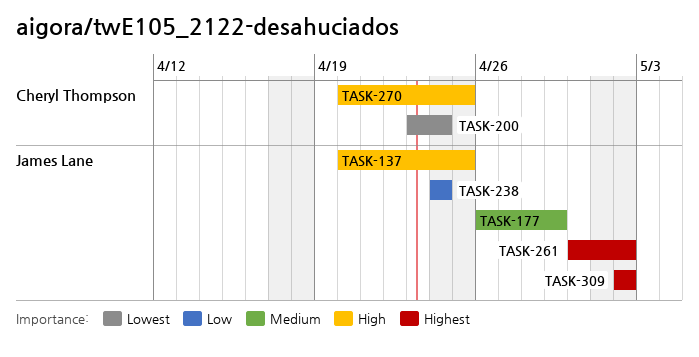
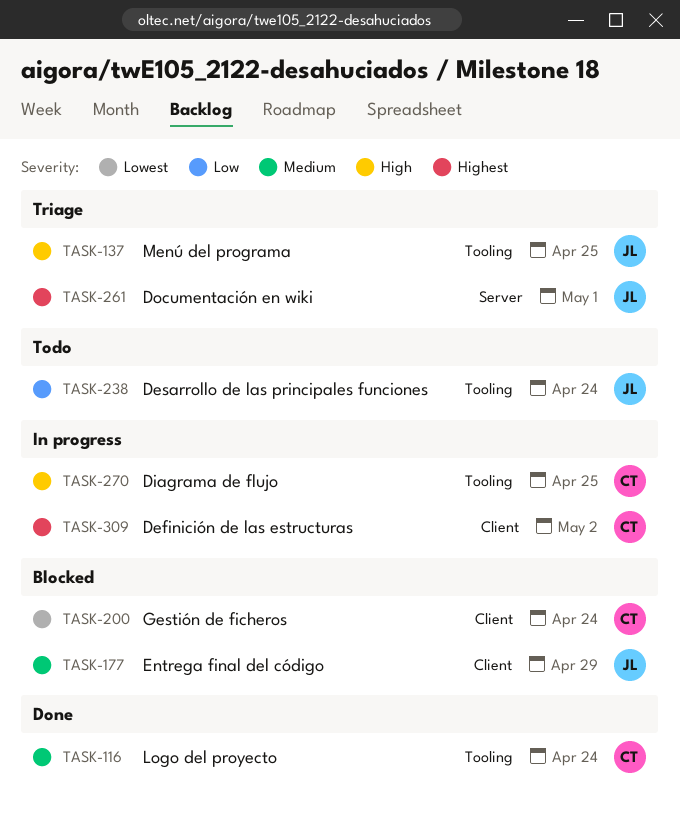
TASK-116: none -> present
TASK-261, due: May 2 -> May 1
TASK-309, owner: James Lane -> Cheryl Thompson

